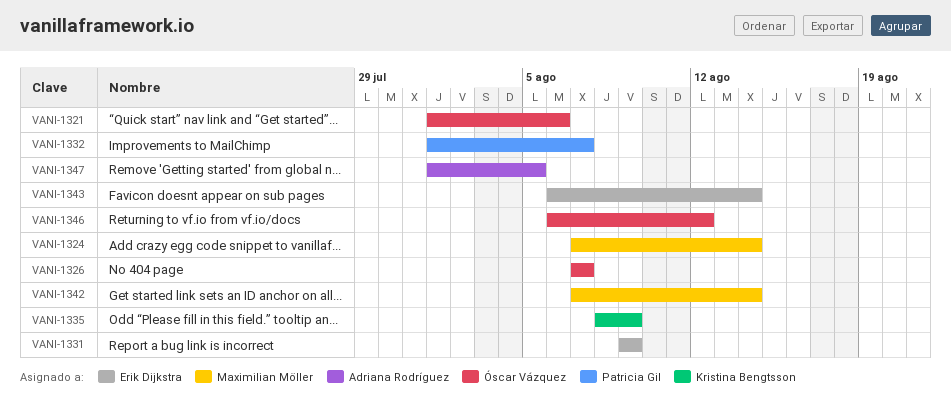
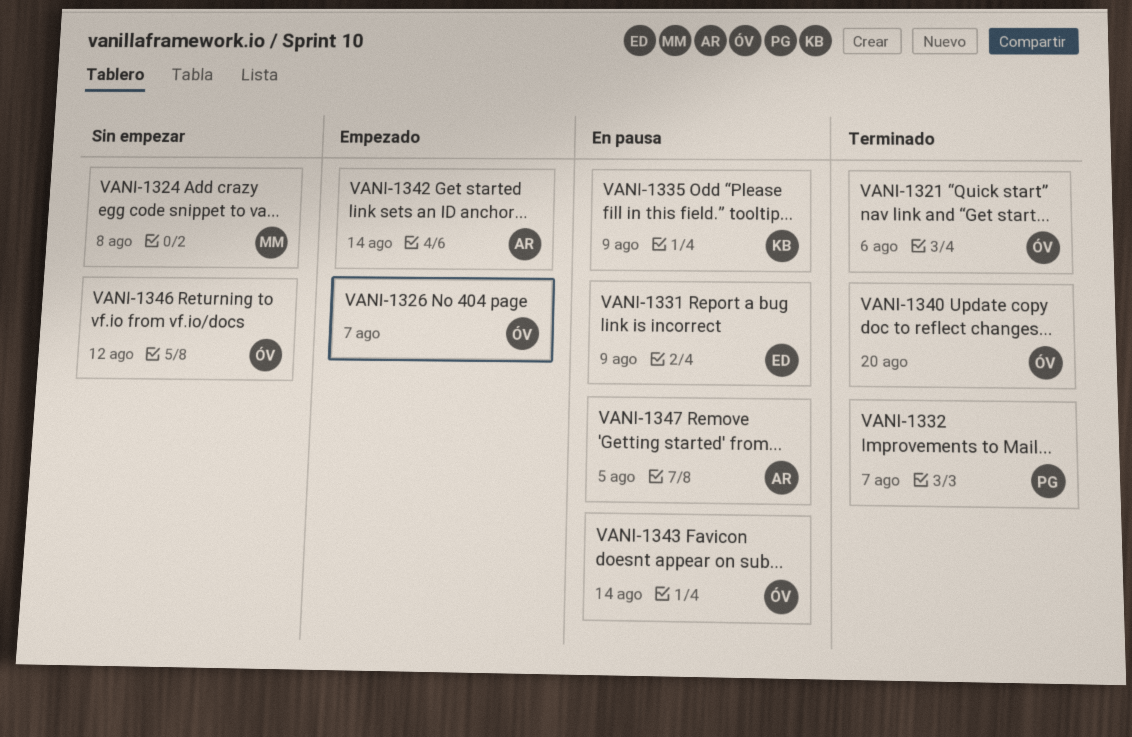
VANI-1324, due: Aug 14 -> Aug 8
VANI-1340: none -> present
VANI-1342, owner: Maximilian Möller -> Adriana Rodríguez
VANI-1343, owner: Erik Dijkstra -> Óscar Vázquez

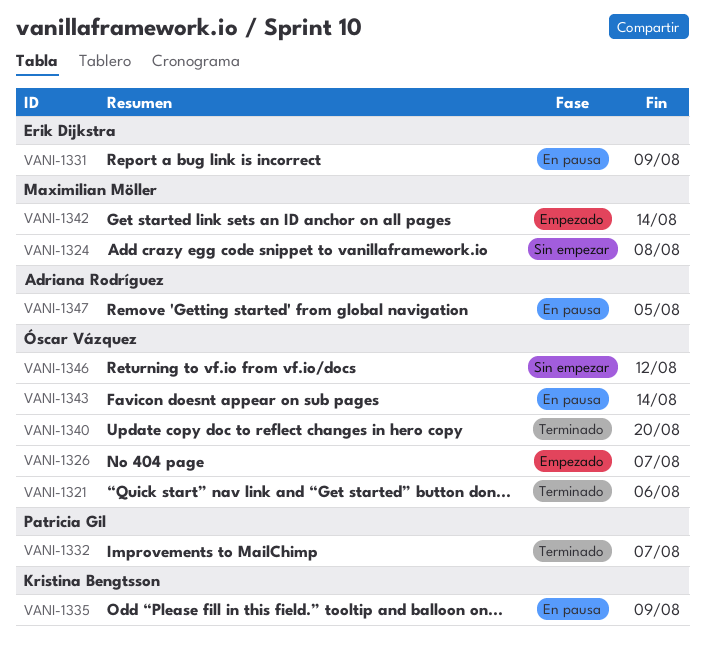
VANI-1342, owner: Adriana Rodríguez -> Maximilian Möller

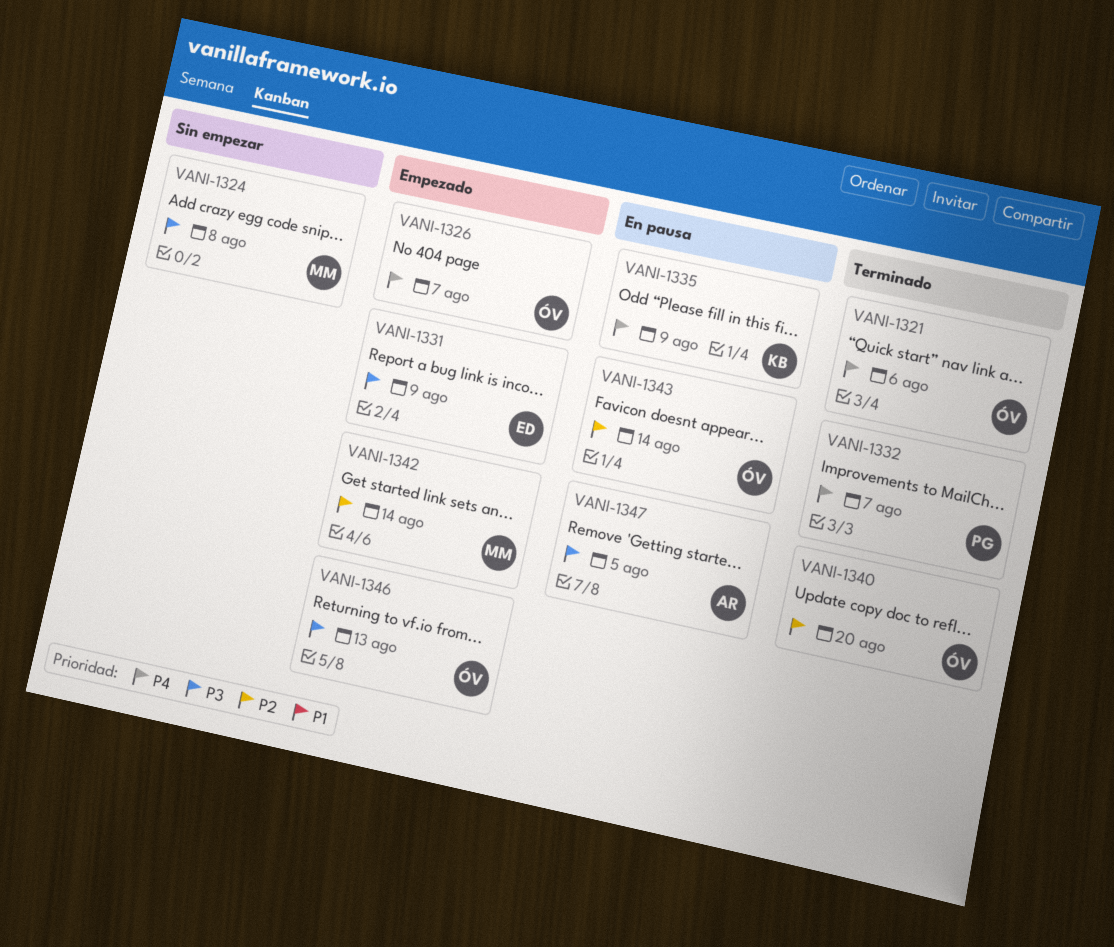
VANI-1331, status: En pausa -> Empezado
VANI-1346, status: Sin empezar -> Empezado
VANI-1346, due: Aug 12 -> Aug 13

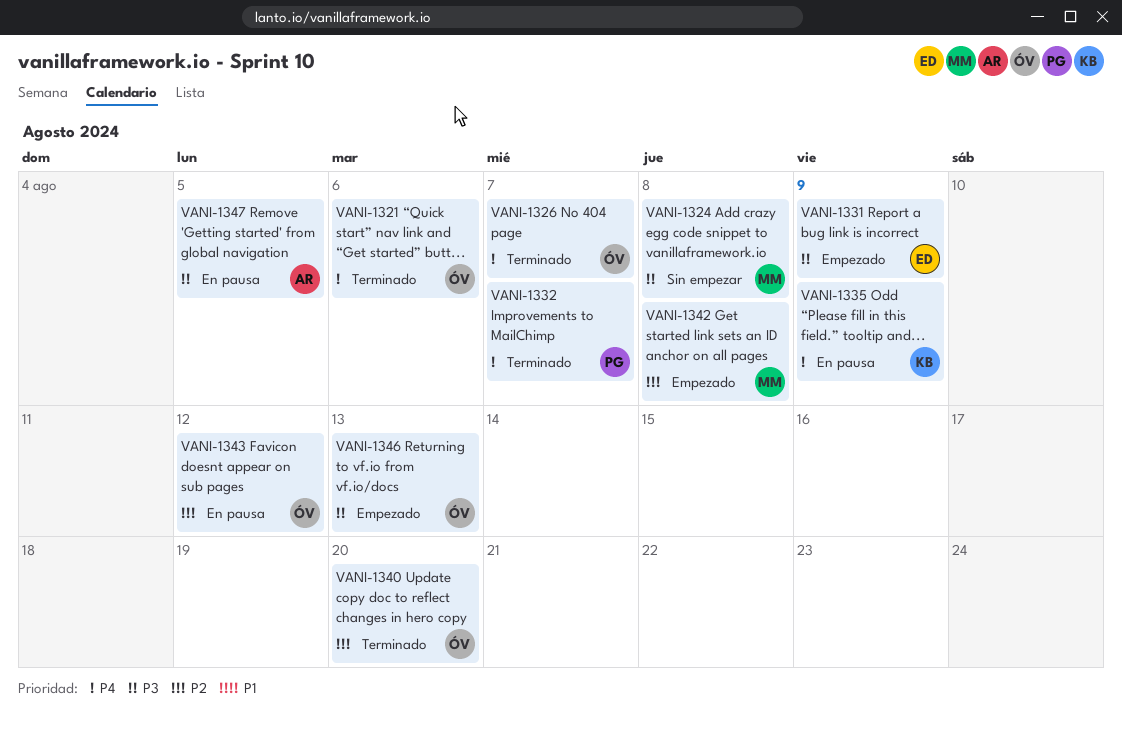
VANI-1326, status: Empezado -> Terminado
VANI-1342, due: Aug 14 -> Aug 8
VANI-1343, due: Aug 14 -> Aug 12

